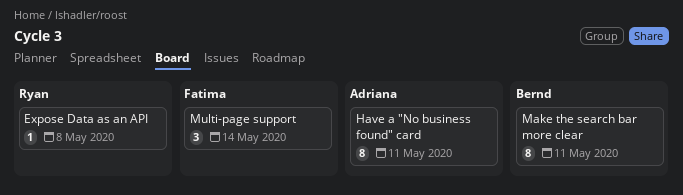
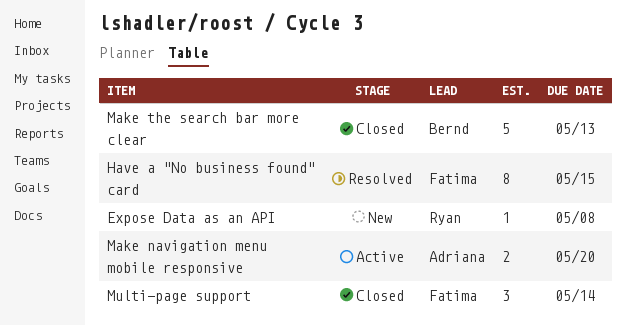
Have a "No business found" card, owner: Adriana -> Fatima
Have a "No business found" card, due: May 11 -> May 15
Make navigation menu mobile responsive: none -> present
Make the search bar more clear, estimate: 8 -> 5
Make the search bar more clear, due: May 11 -> May 13

